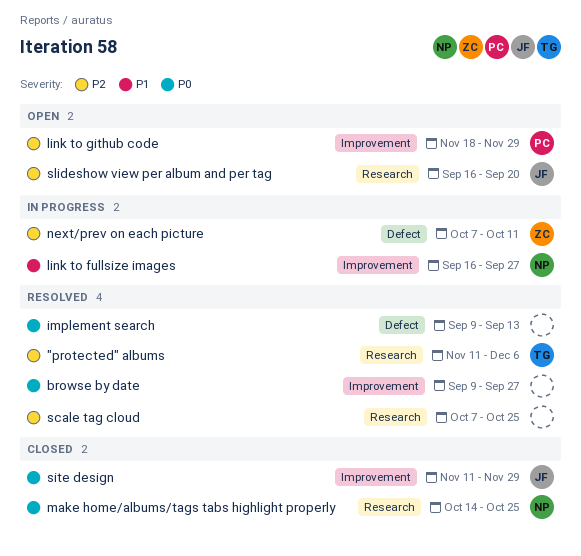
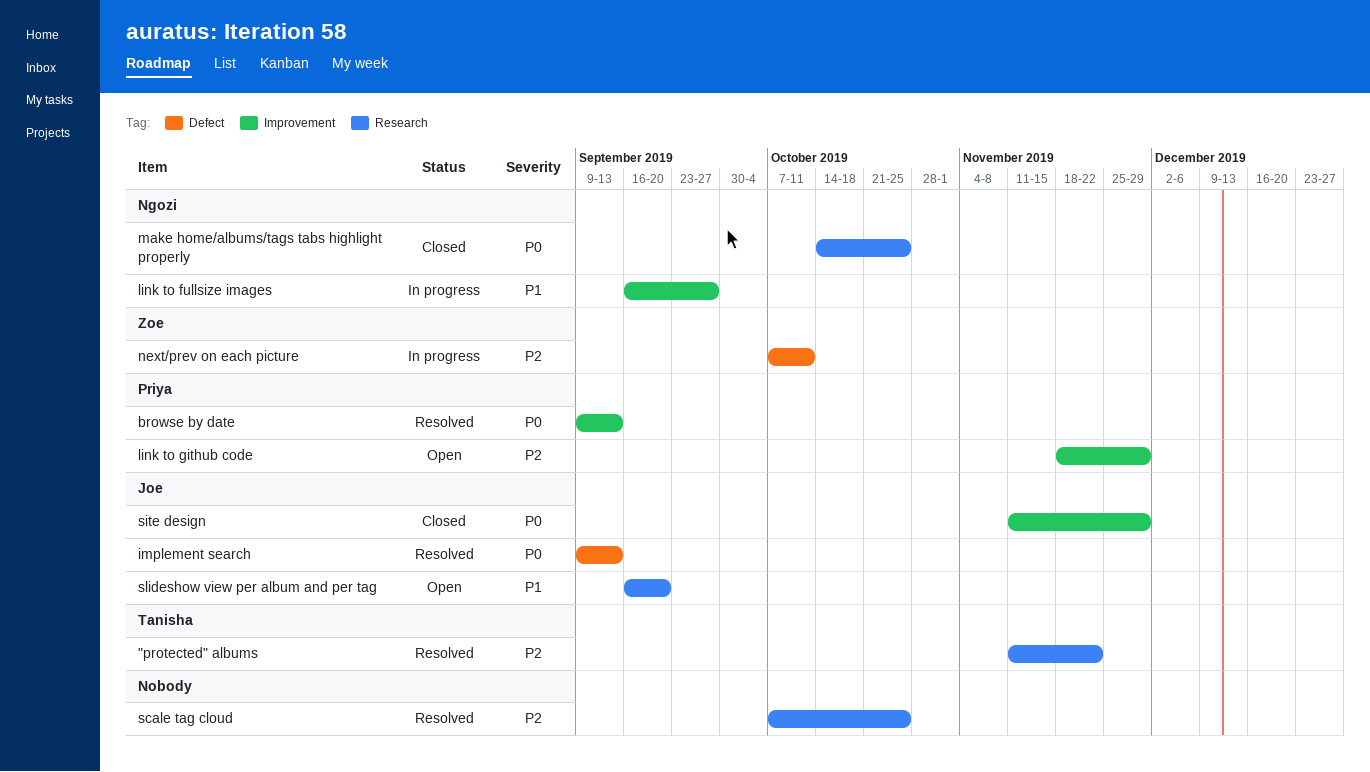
"protected" albums, due: Dec 6 -> Nov 22
browse by date, owner: none -> Priya
browse by date, due: Sep 27 -> Sep 13
implement search, owner: none -> Joe
slideshow view per album and per tag, priority: P2 -> P1

